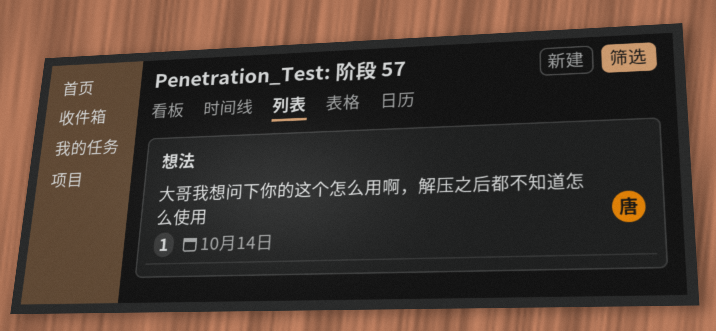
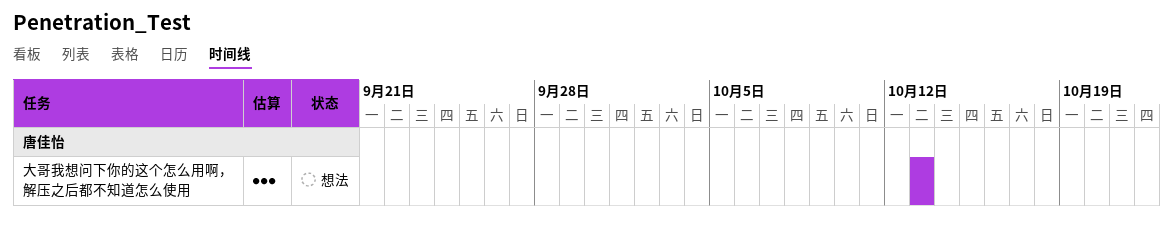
大哥我想问下你的这个怎么用啊，解压之后都不知道怎么使用, estimate: 1 -> 3
大哥我想问下你的这个怎么用啊，解压之后都不知道怎么使用, due: Oct 14 -> Oct 13

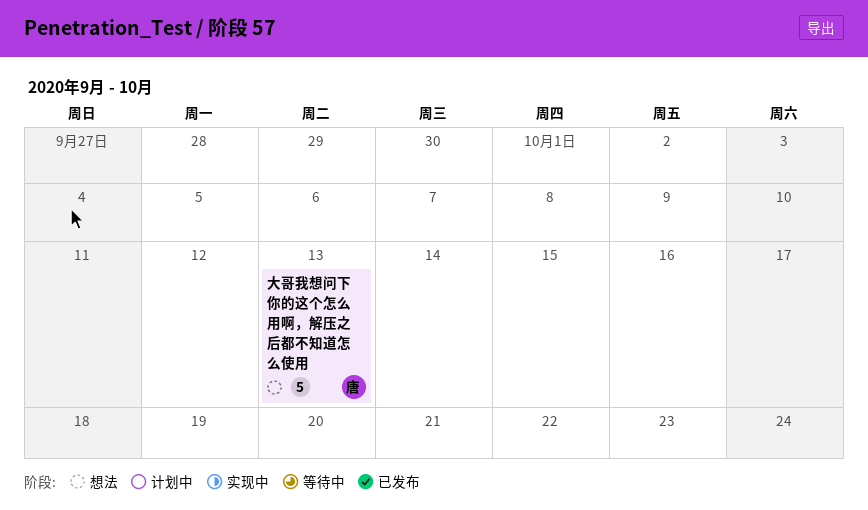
大哥我想问下你的这个怎么用啊，解压之后都不知道怎么使用, estimate: 3 -> 5

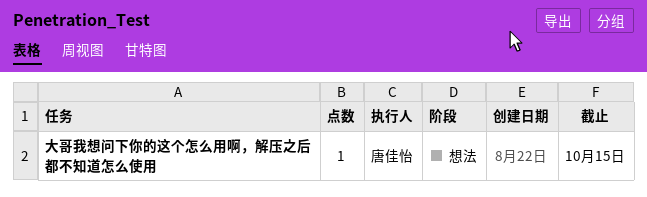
大哥我想问下你的这个怎么用啊，解压之后都不知道怎么使用, estimate: 5 -> 1
大哥我想问下你的这个怎么用啊，解压之后都不知道怎么使用, due: Oct 13 -> Oct 15

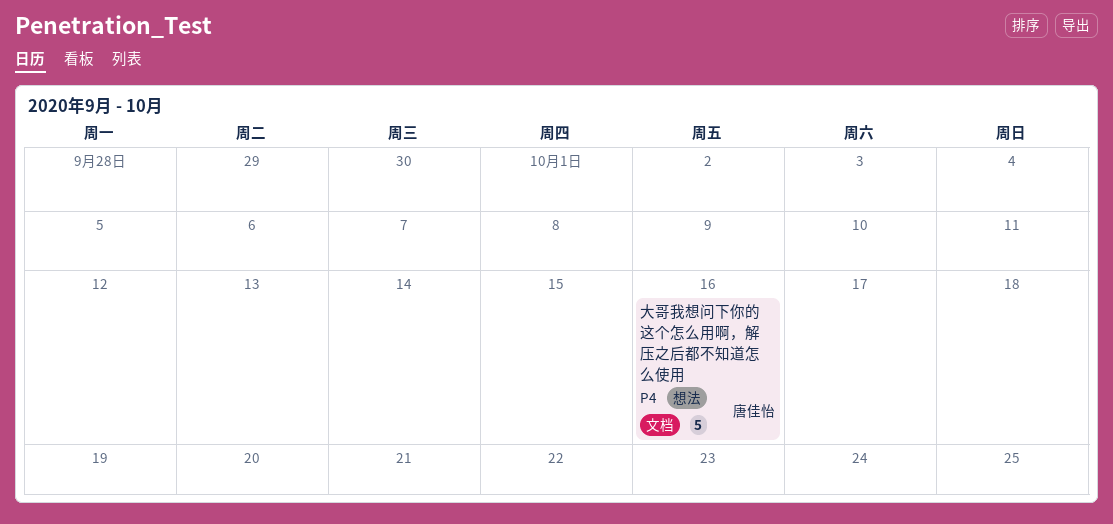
大哥我想问下你的这个怎么用啊，解压之后都不知道怎么使用, estimate: 1 -> 5
大哥我想问下你的这个怎么用啊，解压之后都不知道怎么使用, due: Oct 15 -> Oct 16

